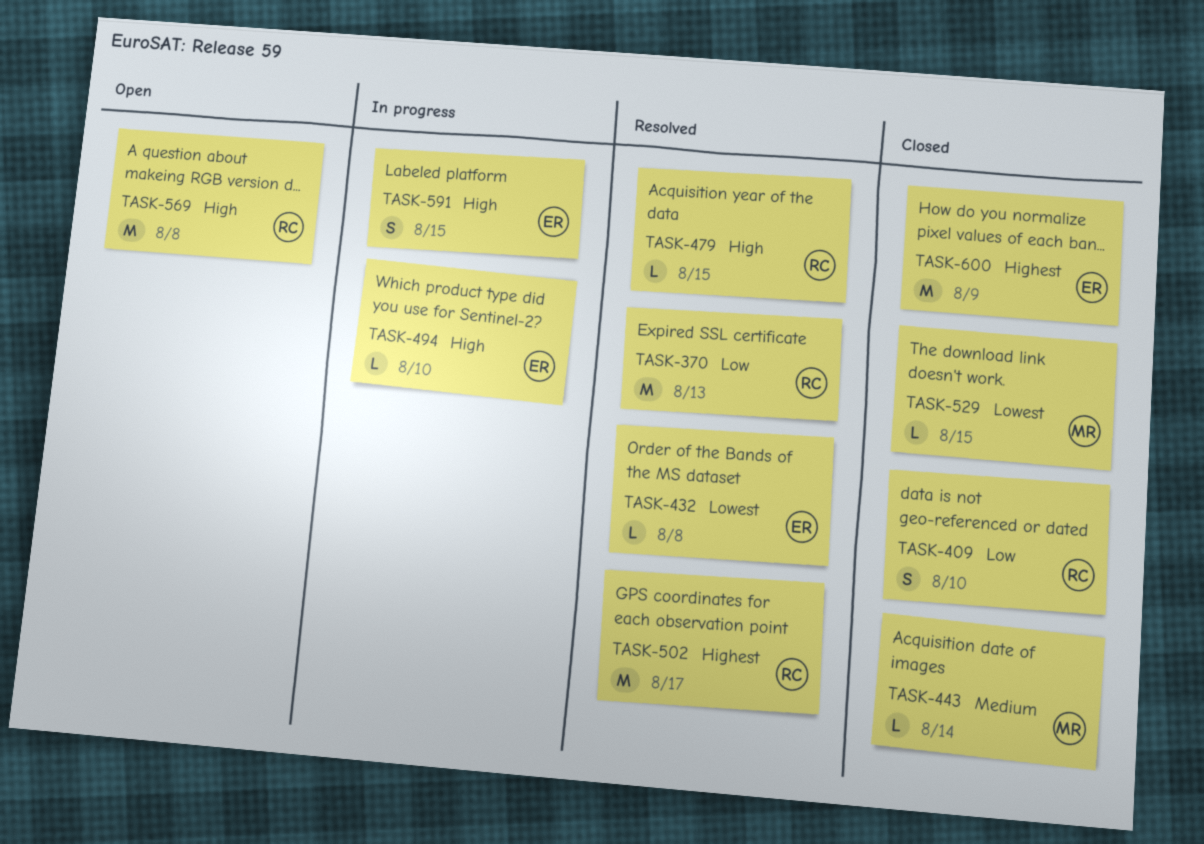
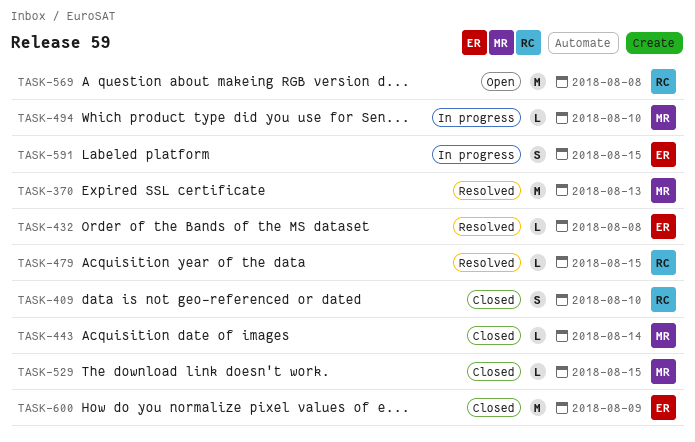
TASK-370, owner: RC -> MR
TASK-494, owner: ER -> MR
TASK-502: present -> none

